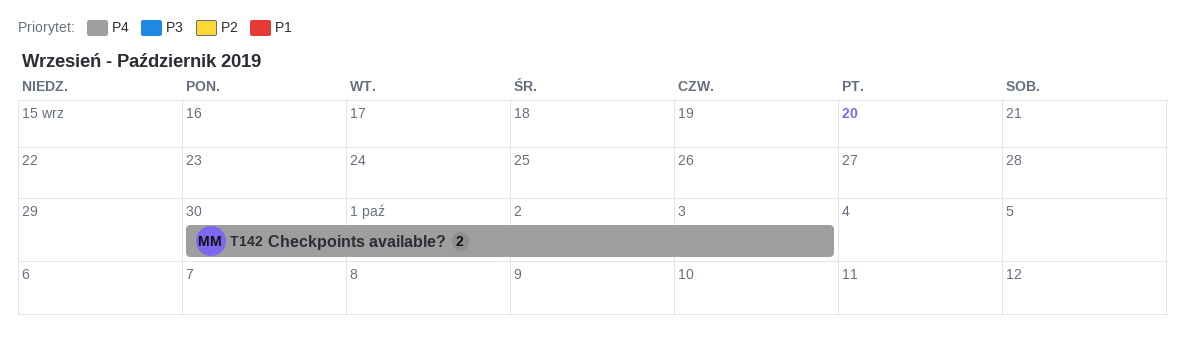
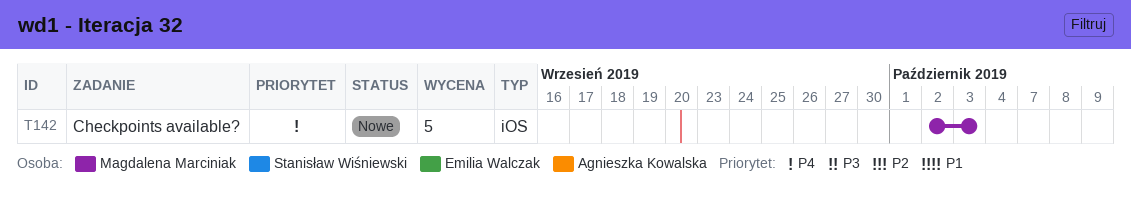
T142, estimate: 2 -> 5
T142, start: Sep 30 -> Oct 2

